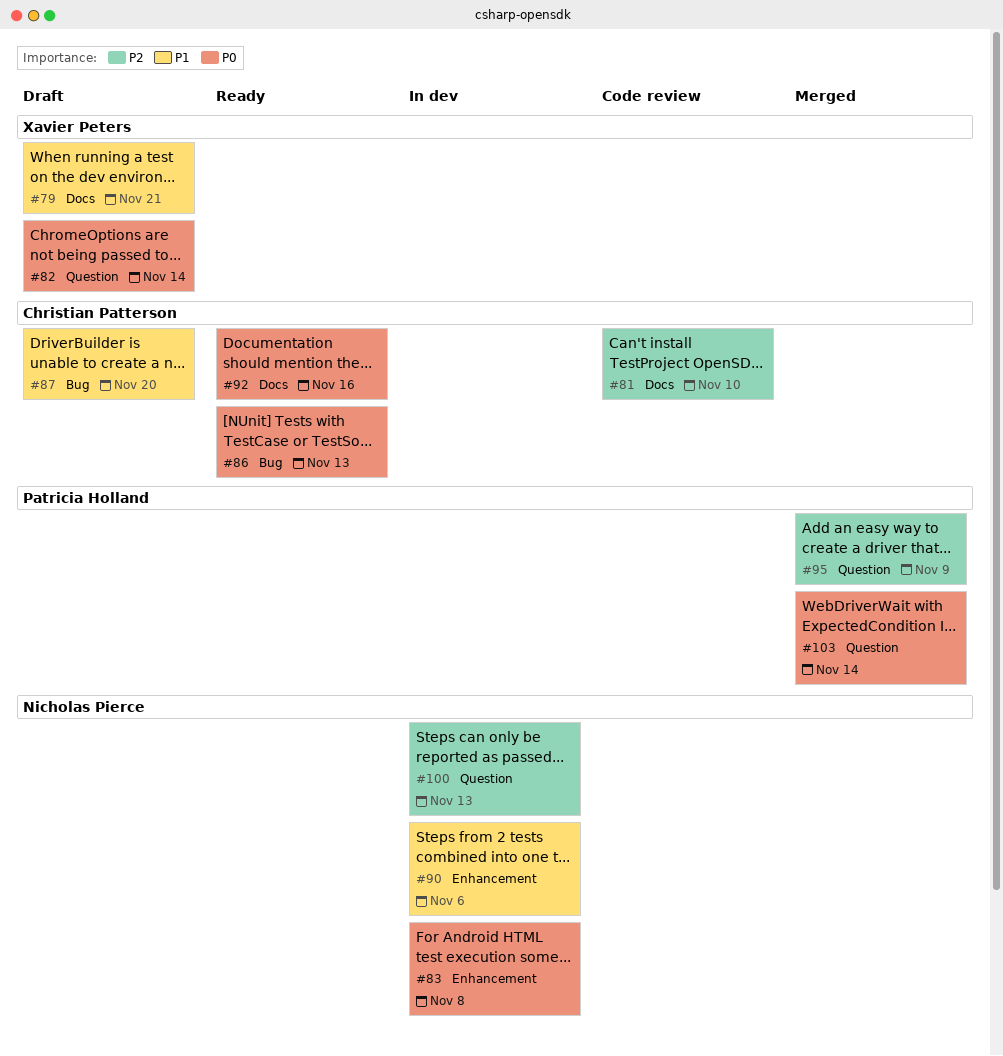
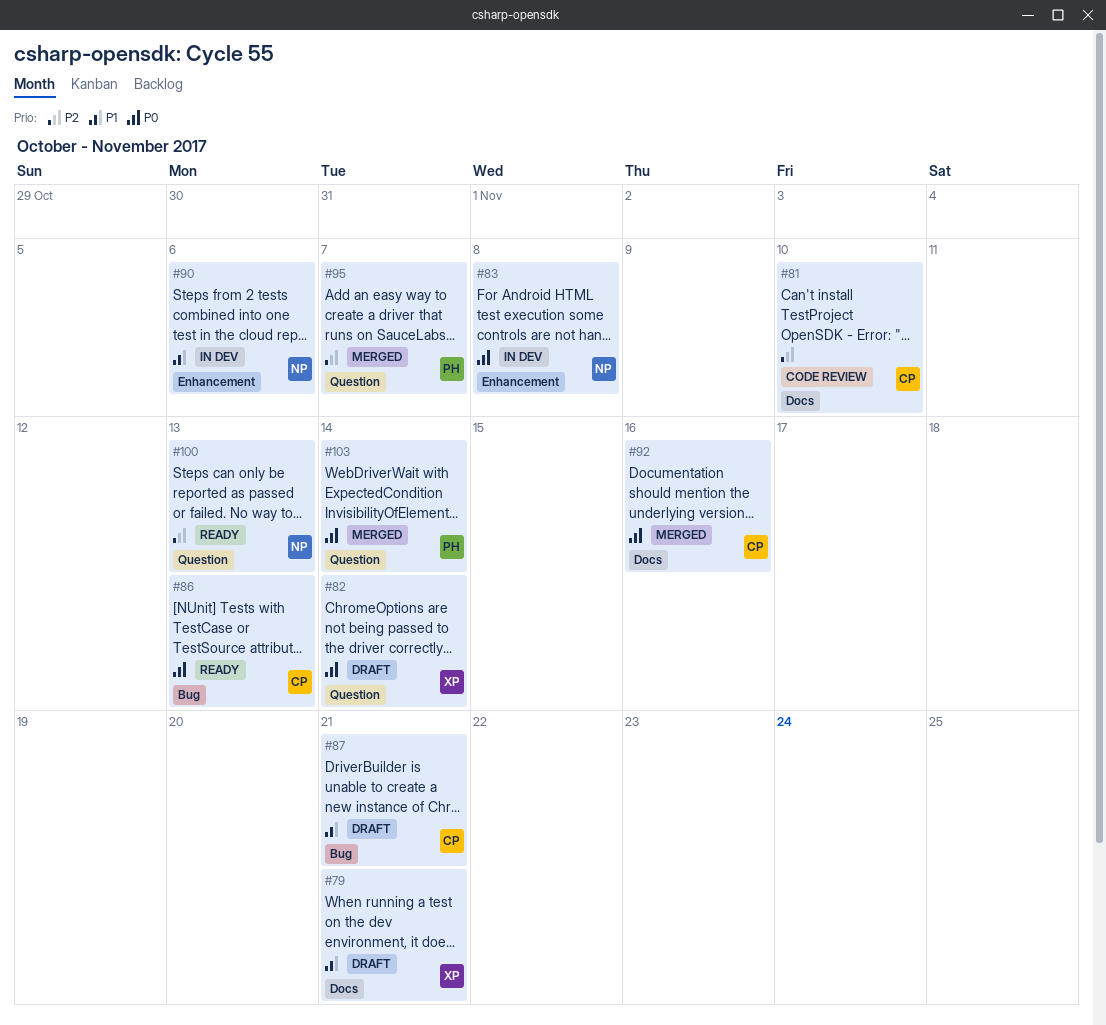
#87, due: Nov 20 -> Nov 21
#92, status: Ready -> Merged
#95, due: Nov 9 -> Nov 7
#100, status: In dev -> Ready

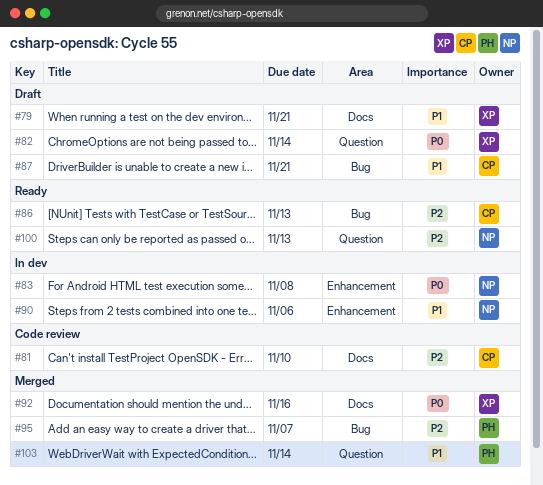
#86, priority: P0 -> P2
#92, owner: CP -> XP
#95, label: Question -> Bug
#103, priority: P0 -> P1

